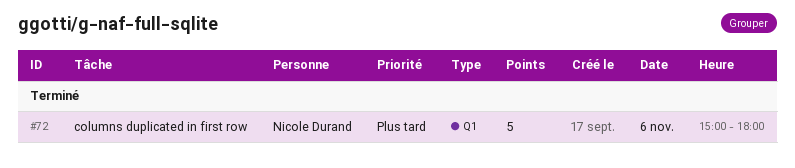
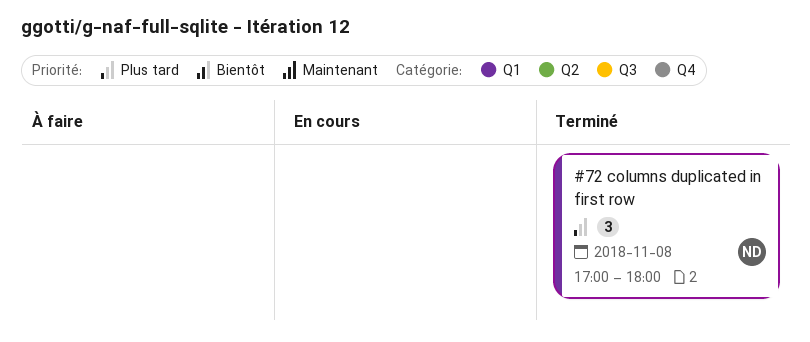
#72, estimate: 5 -> 3
#72, day: Nov 6 -> Nov 8
#72, begins: 15:00 -> 17:00

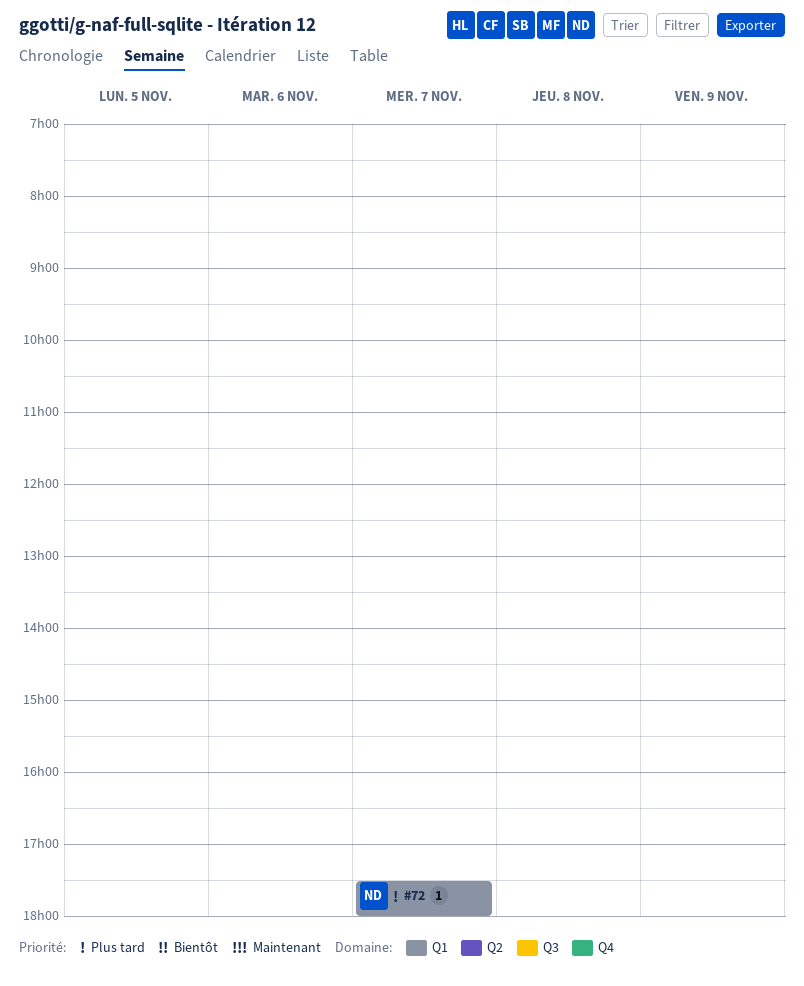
#72, estimate: 3 -> 1
#72, day: Nov 8 -> Nov 7
#72, begins: 17:00 -> 17:30

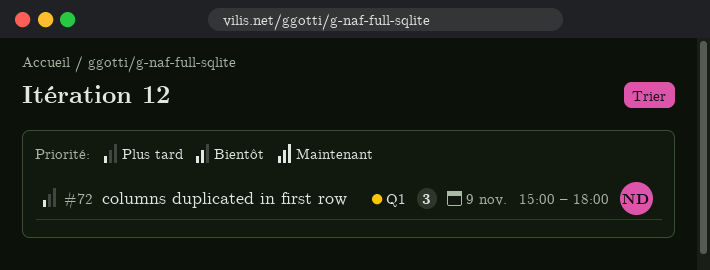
#72, estimate: 1 -> 3
#72, day: Nov 7 -> Nov 9
#72, begins: 17:30 -> 15:00

